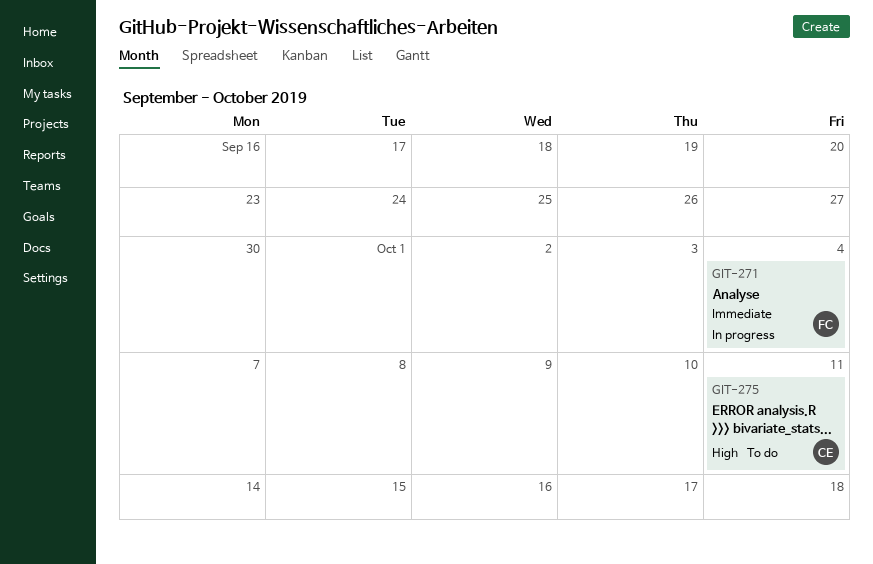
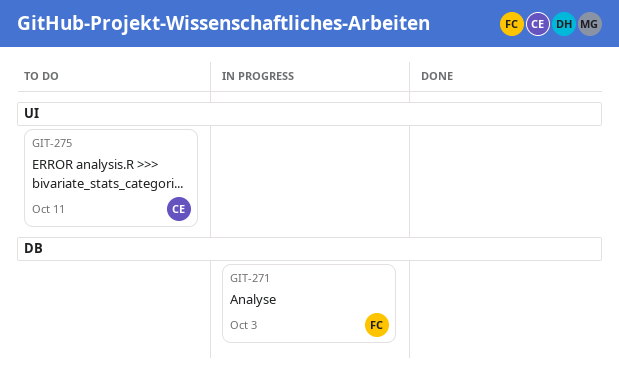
GIT-271, due: Oct 4 -> Oct 3

